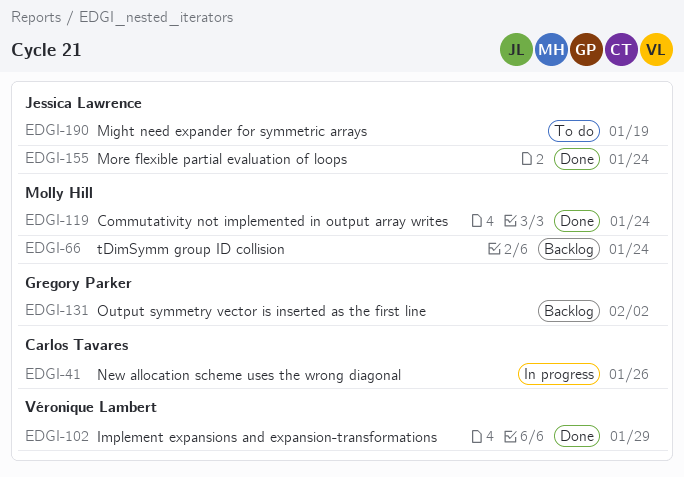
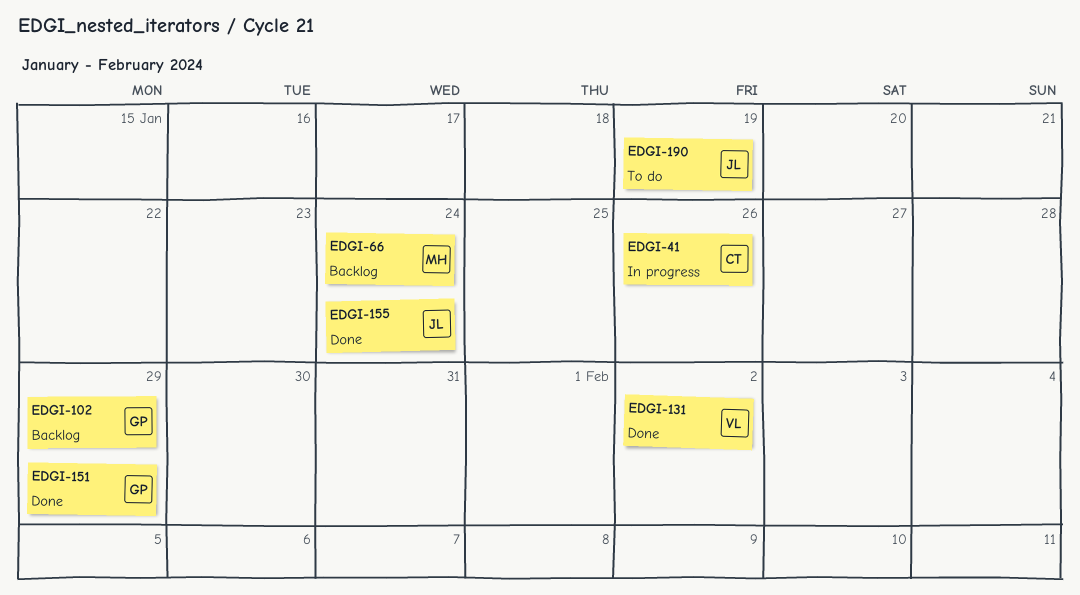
EDGI-102, status: Done -> Backlog
EDGI-102, owner: Véronique Lambert -> Gregory Parker
EDGI-119: present -> none
EDGI-131, status: Backlog -> Done
EDGI-131, owner: Gregory Parker -> Véronique Lambert
EDGI-151: none -> present

